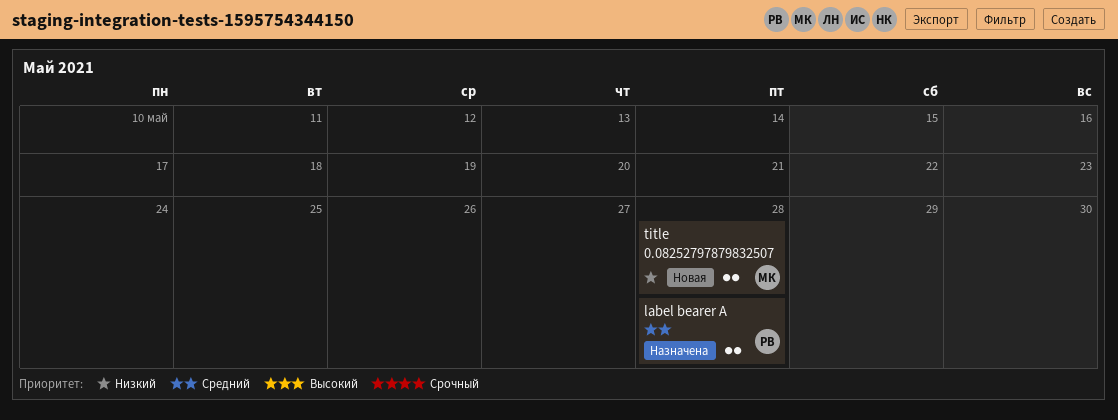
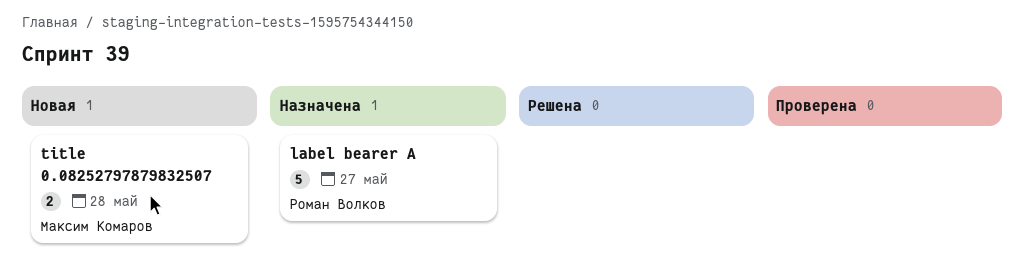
label bearer A, estimate: 2 -> 5
label bearer A, due: May 28 -> May 27

